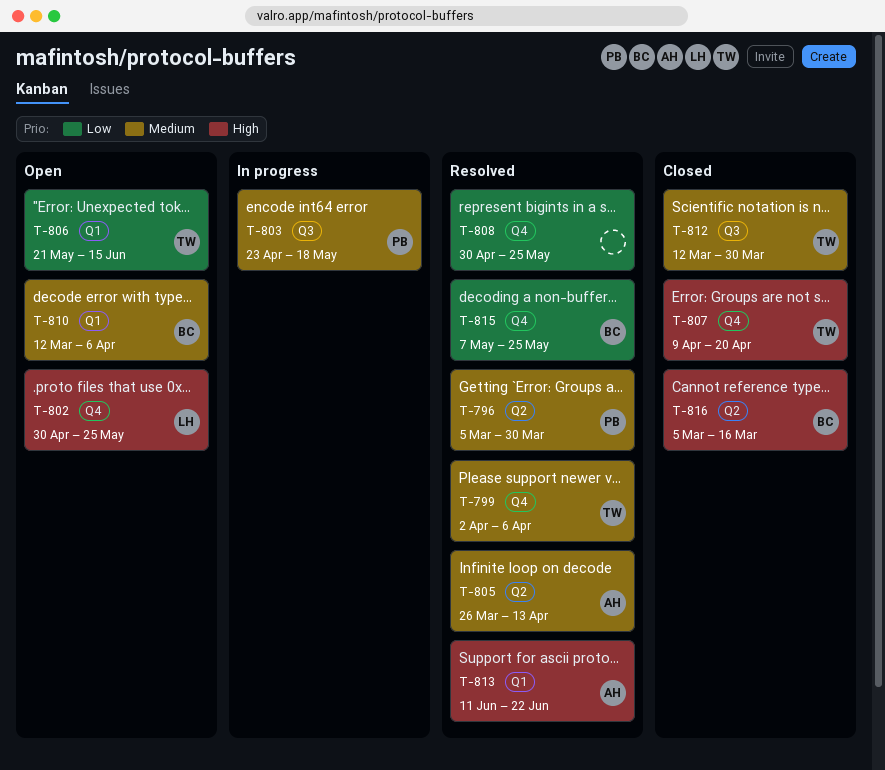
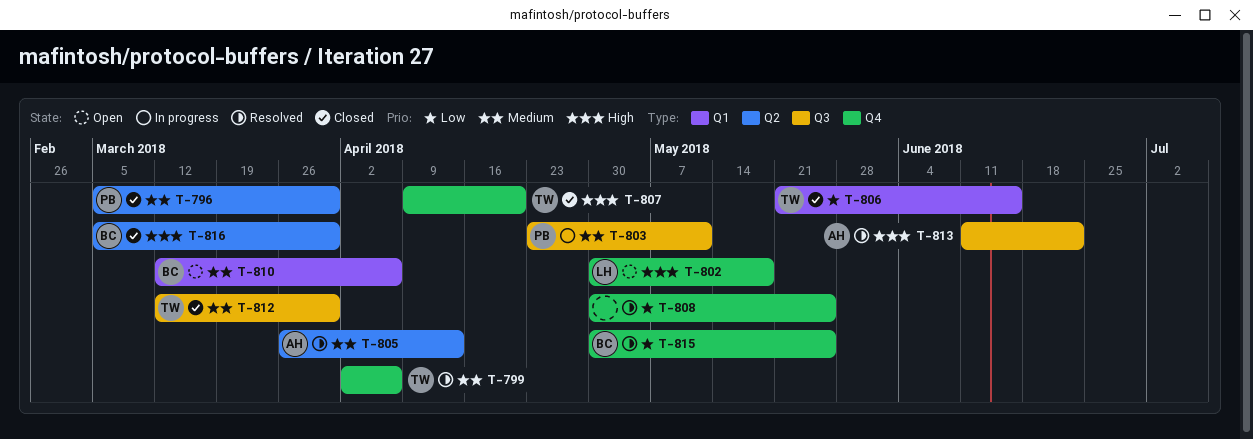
T-796, status: Resolved -> Closed
T-802, due: May 25 -> May 18
T-803, due: May 18 -> May 11
T-806, status: Open -> Closed
T-813, label: Q1 -> Q3
T-815, start: May 7 -> Apr 30
T-816, due: Mar 16 -> Mar 30

